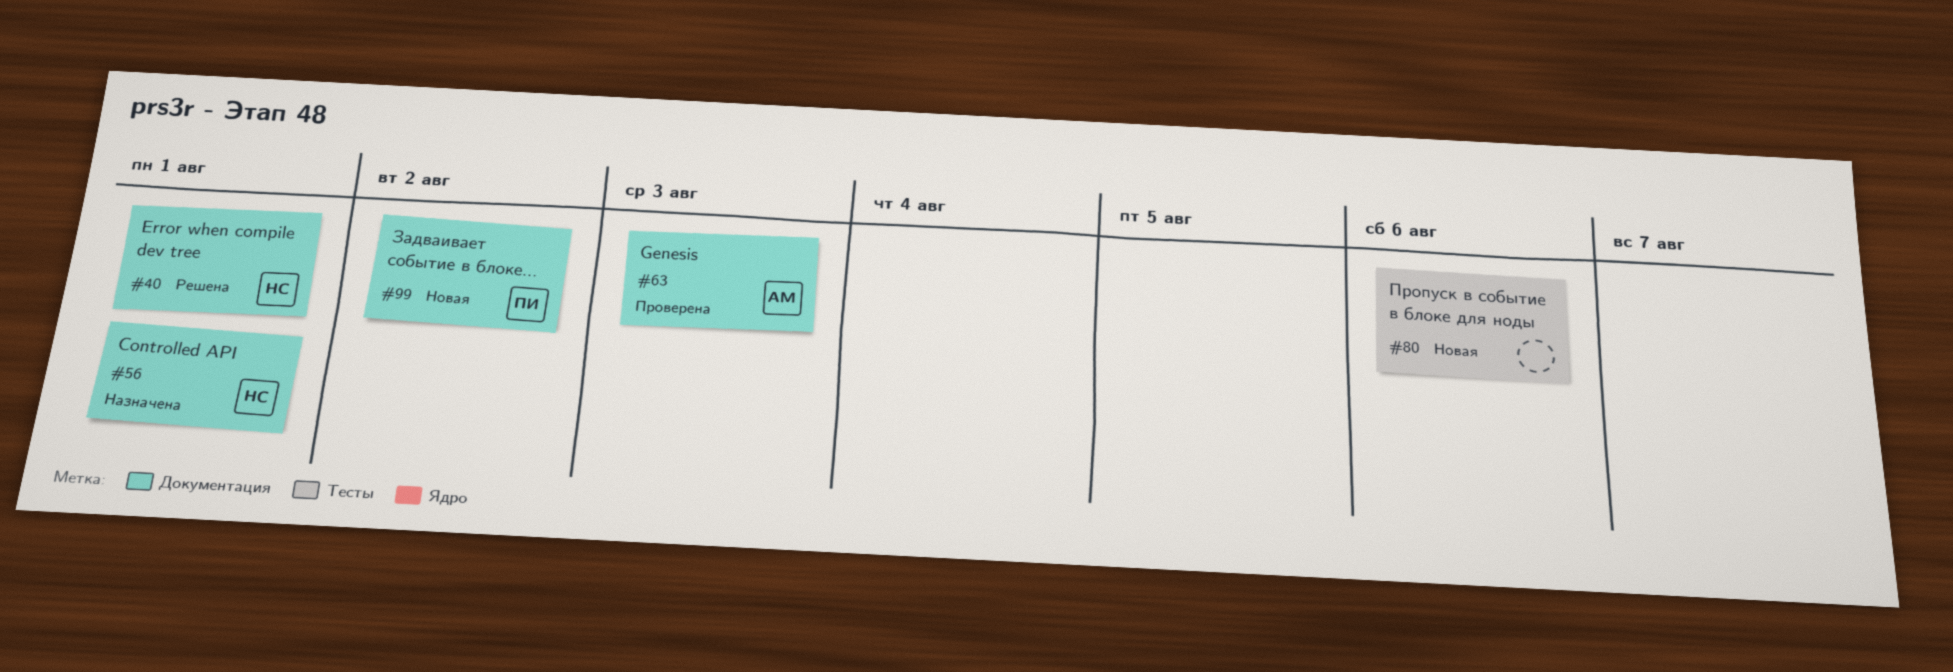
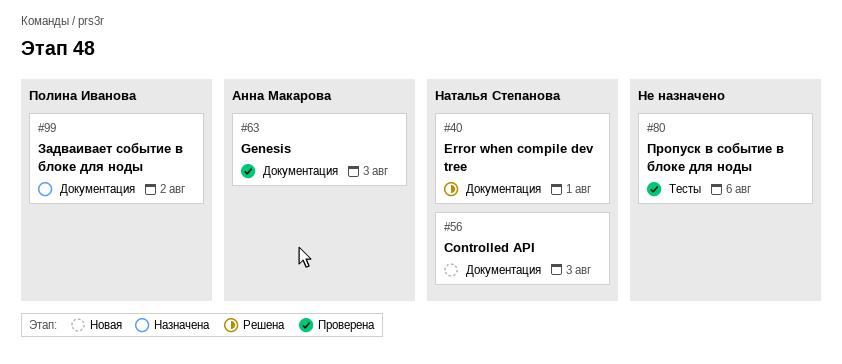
#56, status: Назначена -> Новая
#56, due: Aug 1 -> Aug 3
#80, status: Новая -> Проверена
#99, status: Новая -> Назначена

